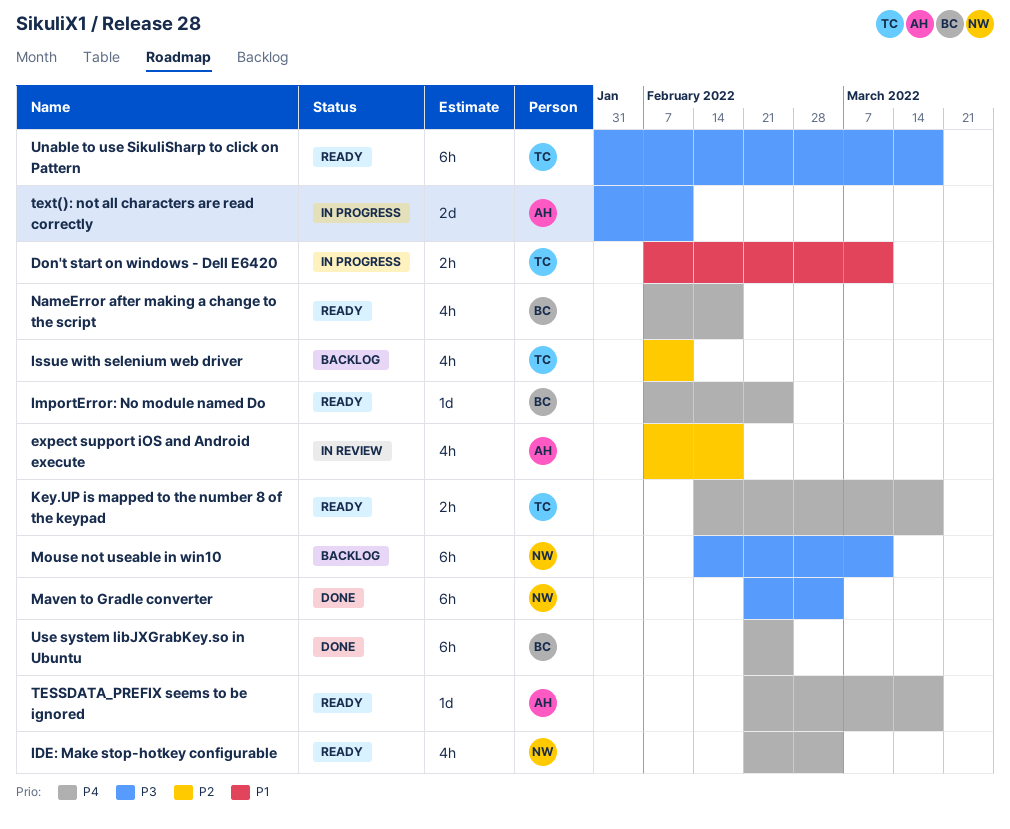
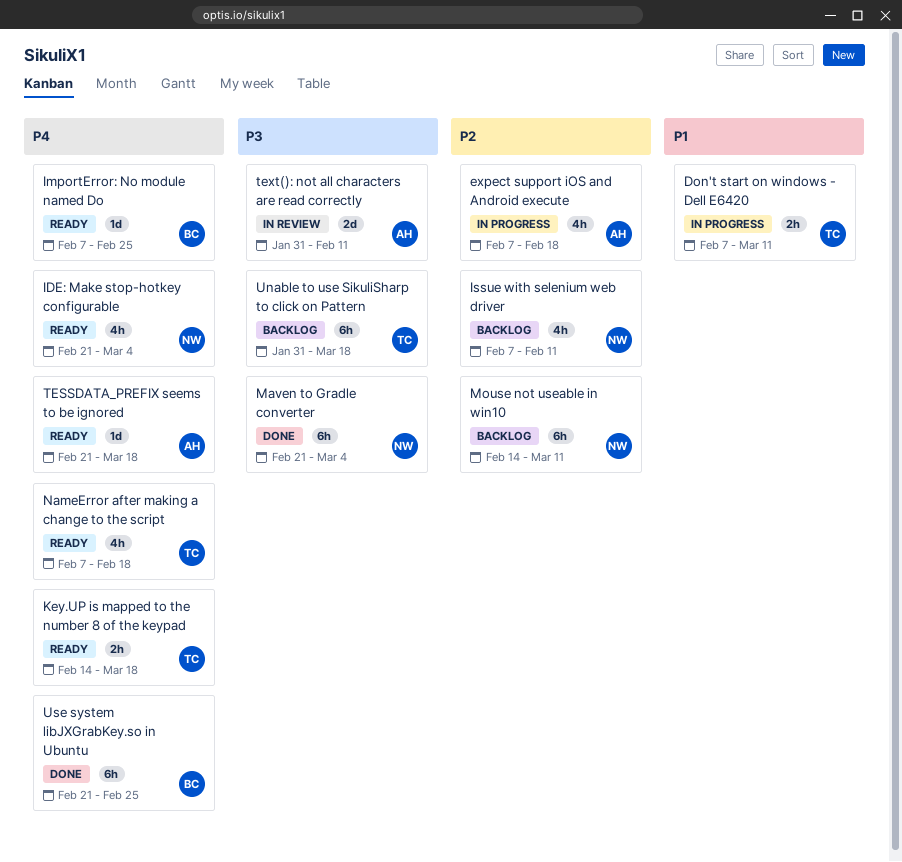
expect support iOS and Android execute, status: In review -> In progress
Issue with selenium web driver, owner: TC -> NW
Mouse not useable in win10, priority: P3 -> P2
NameError after making a change to the script, owner: BC -> TC
text(): not all characters are read correctly, status: In progress -> In review
Unable to use SikuliSharp to click on Pattern, status: Ready -> Backlog

